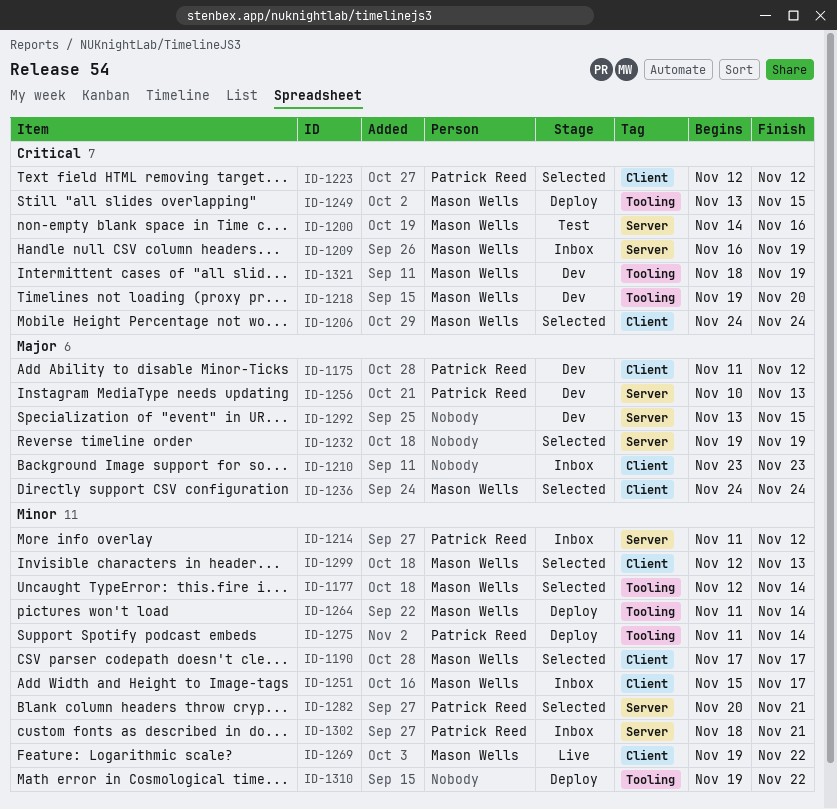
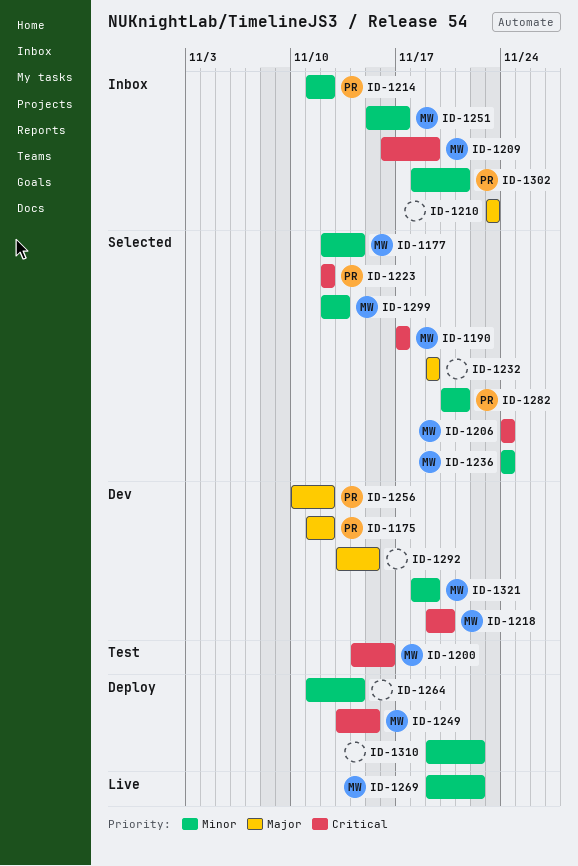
ID-1190, priority: Minor -> Critical
ID-1236, priority: Major -> Minor
ID-1256, due: Nov 13 -> Nov 12
ID-1264, owner: Mason Wells -> none
ID-1275: present -> none
ID-1321, priority: Critical -> Minor

